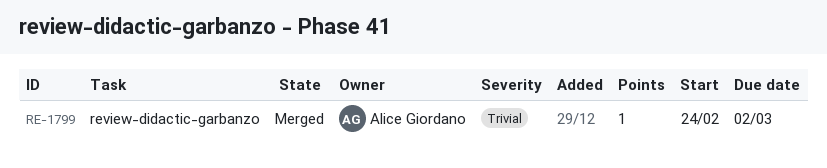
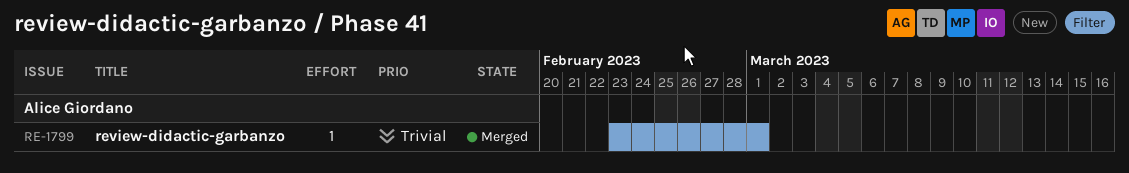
RE-1799, start: Feb 24 -> Feb 23
RE-1799, due: Mar 2 -> Mar 1

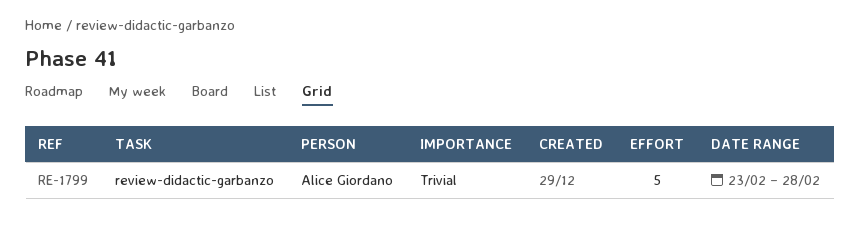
RE-1799, estimate: 1 -> 5
RE-1799, due: Mar 1 -> Feb 28

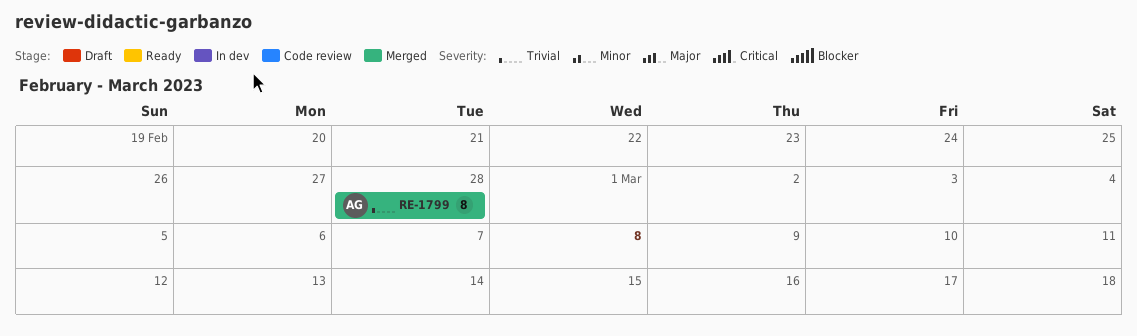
RE-1799, estimate: 5 -> 8
RE-1799, start: Feb 23 -> Feb 28

